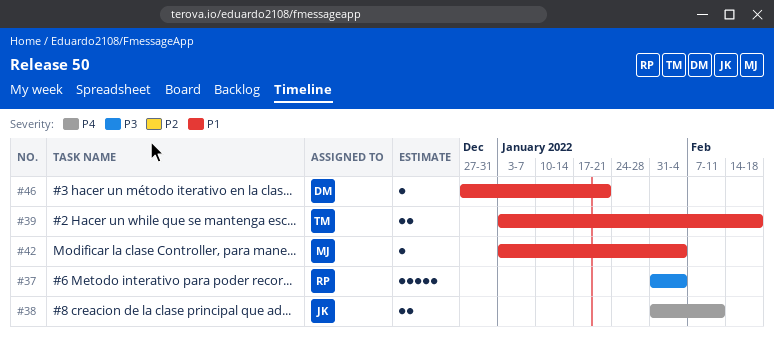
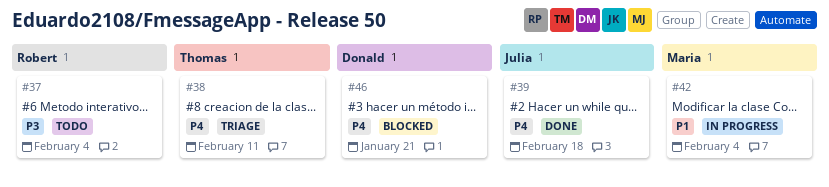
#38, owner: Julia -> Thomas
#39, owner: Thomas -> Julia
#39, priority: P1 -> P4
#46, priority: P1 -> P4

